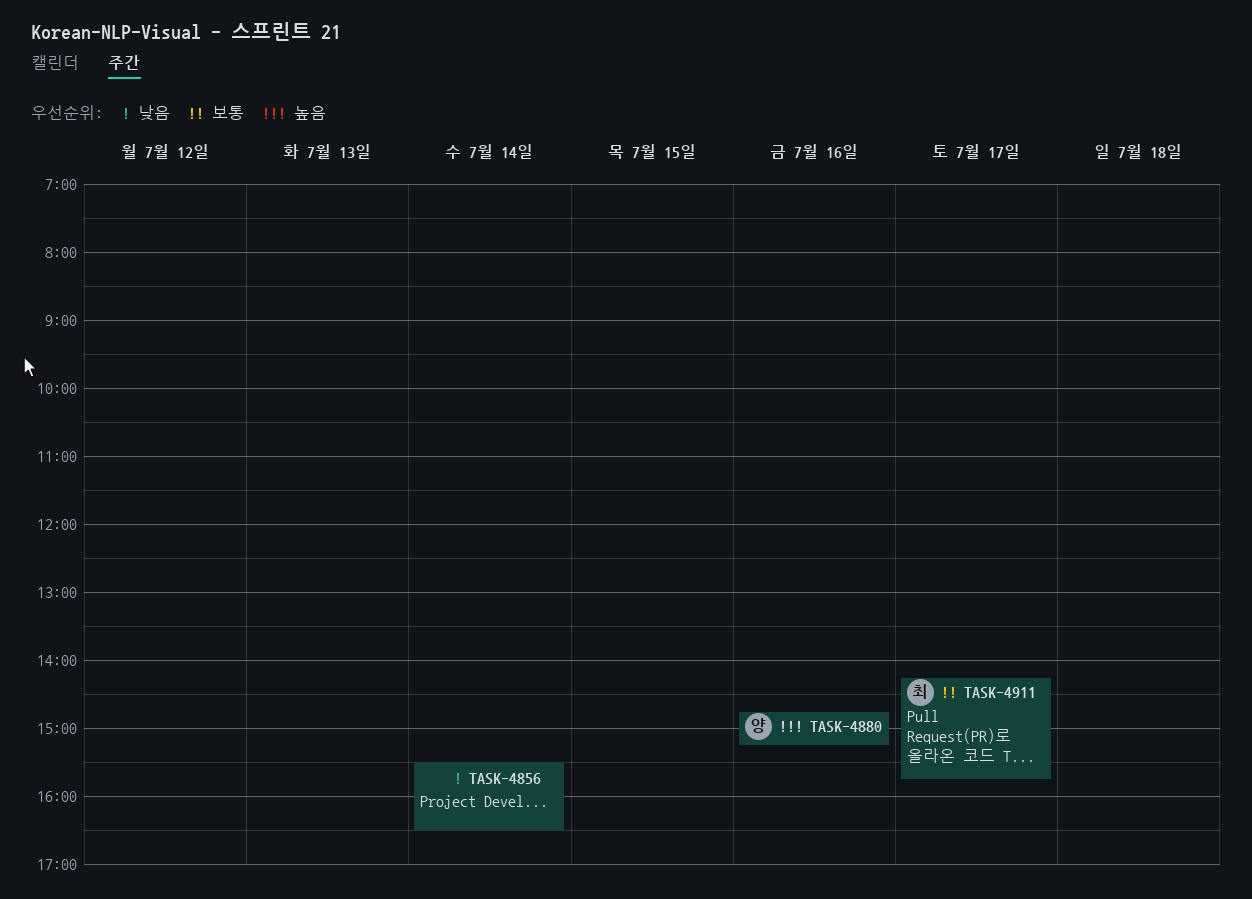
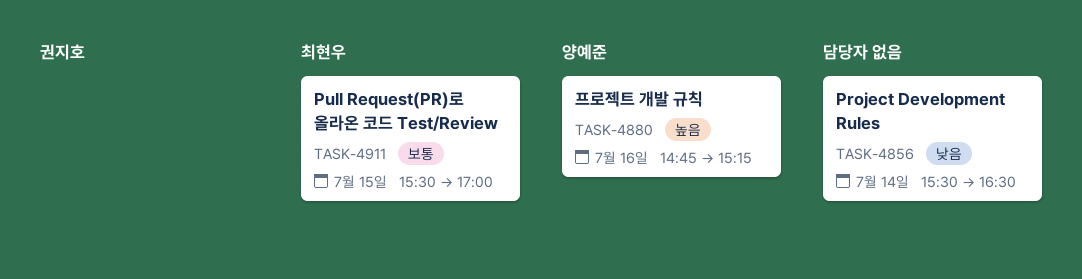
TASK-4911, day: Jul 17 -> Jul 15
TASK-4911, begins: 14:15 -> 15:30
TASK-4911, ends: 15:45 -> 17:00

